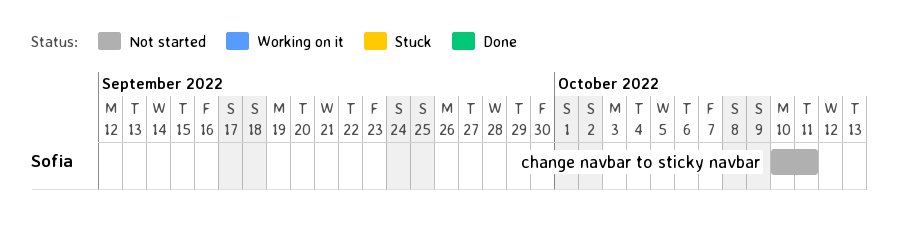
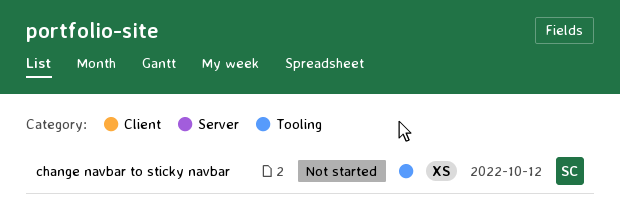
change navbar to sticky navbar, due: Oct 11 -> Oct 12

